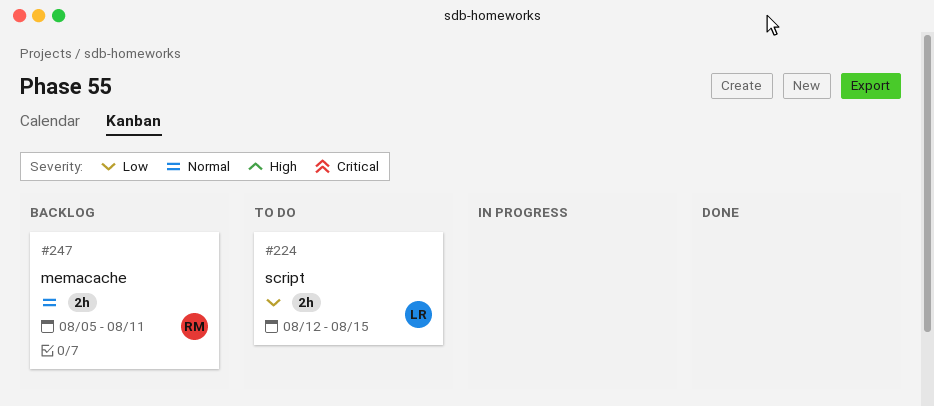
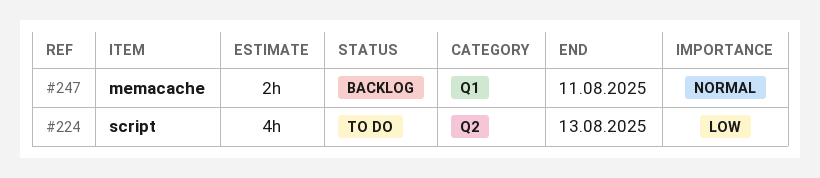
#224, estimate: 2h -> 4h
#224, due: Aug 15 -> Aug 13

